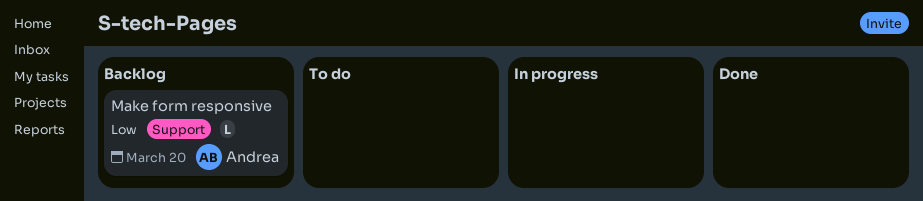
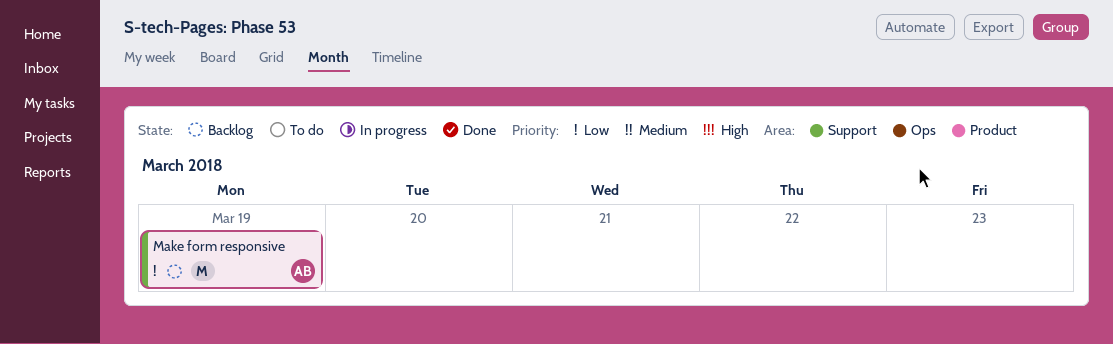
Make form responsive, estimate: L -> M
Make form responsive, due: Mar 20 -> Mar 19

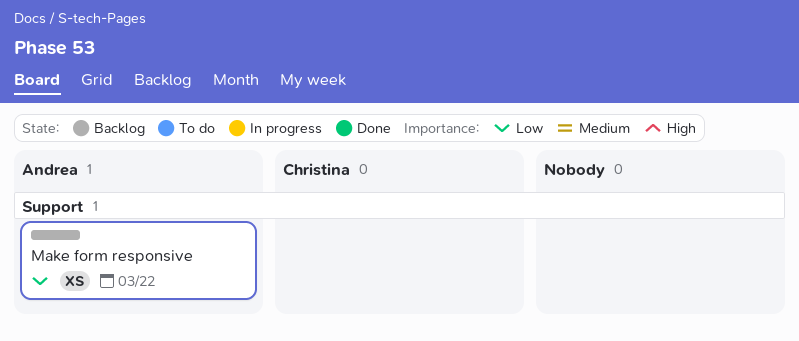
Make form responsive, estimate: M -> XS
Make form responsive, due: Mar 19 -> Mar 22

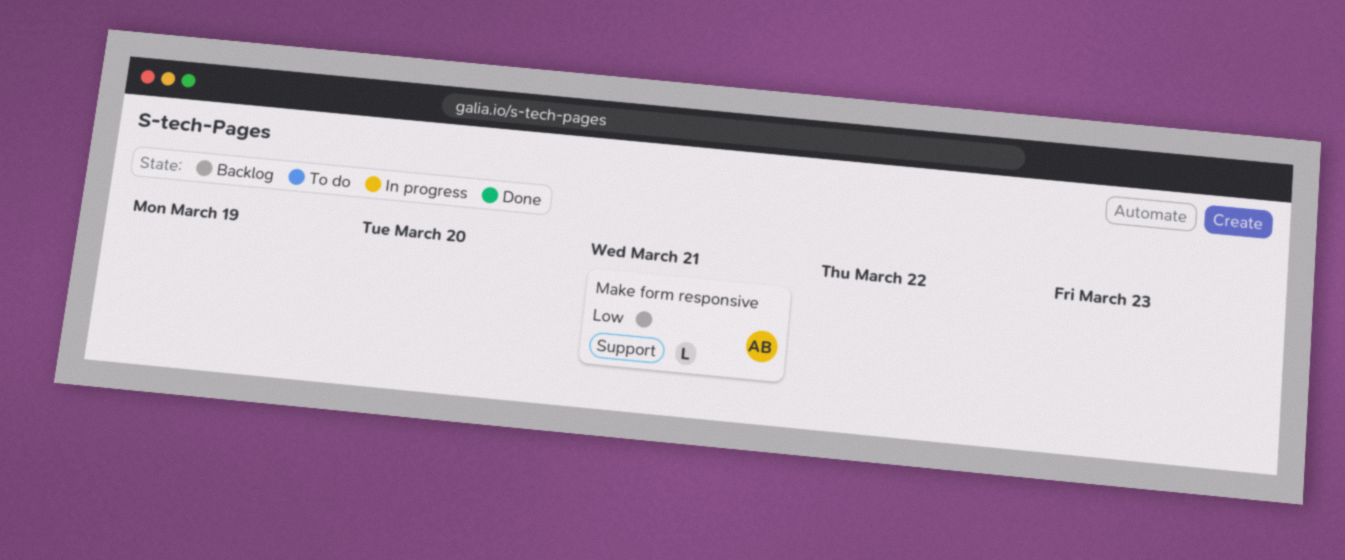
Make form responsive, estimate: XS -> L
Make form responsive, due: Mar 22 -> Mar 21

